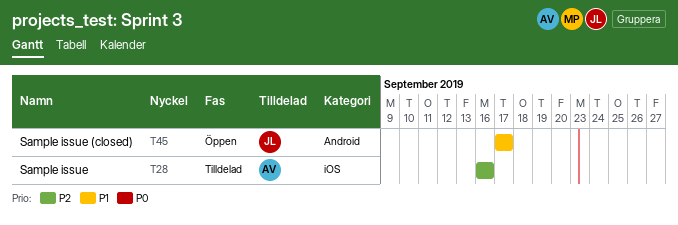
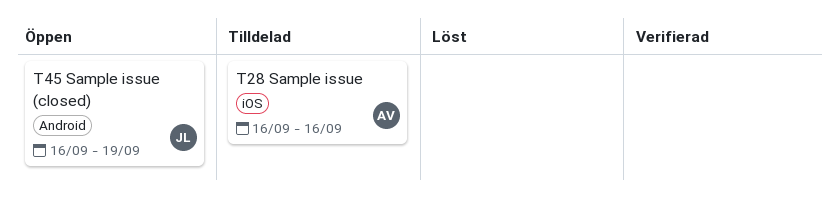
T45, start: Sep 17 -> Sep 16
T45, due: Sep 17 -> Sep 19

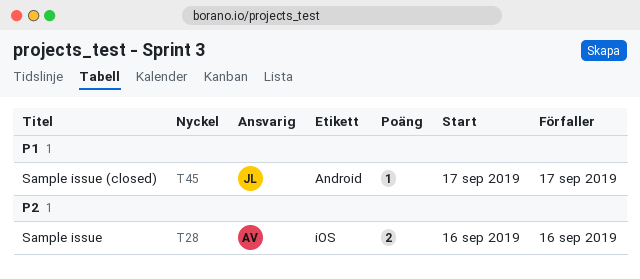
T45, start: Sep 16 -> Sep 17
T45, due: Sep 19 -> Sep 17

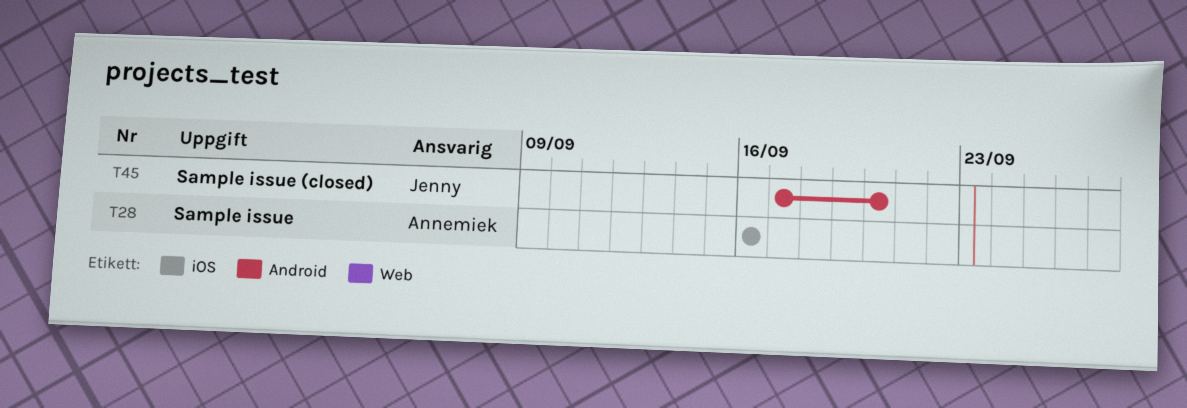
T45, due: Sep 17 -> Sep 20

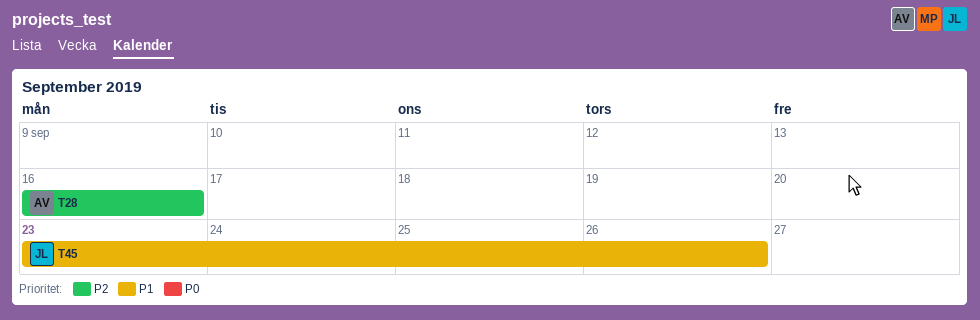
T45, start: Sep 17 -> Sep 23
T45, due: Sep 20 -> Sep 26

